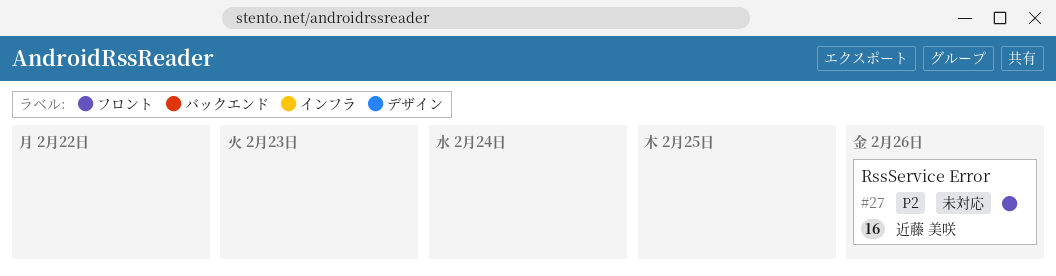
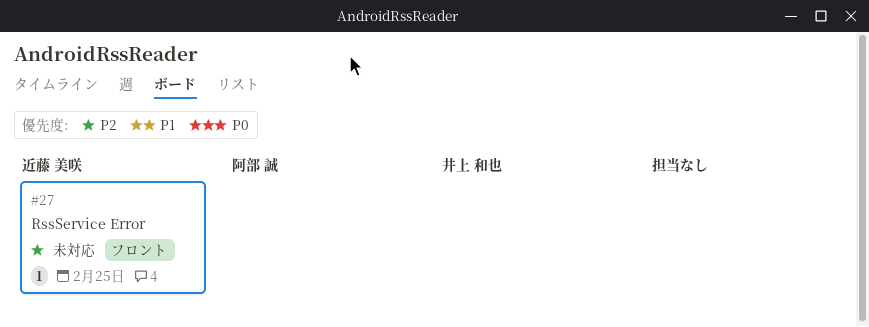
#27, estimate: 16 -> 1
#27, due: Feb 26 -> Feb 25

